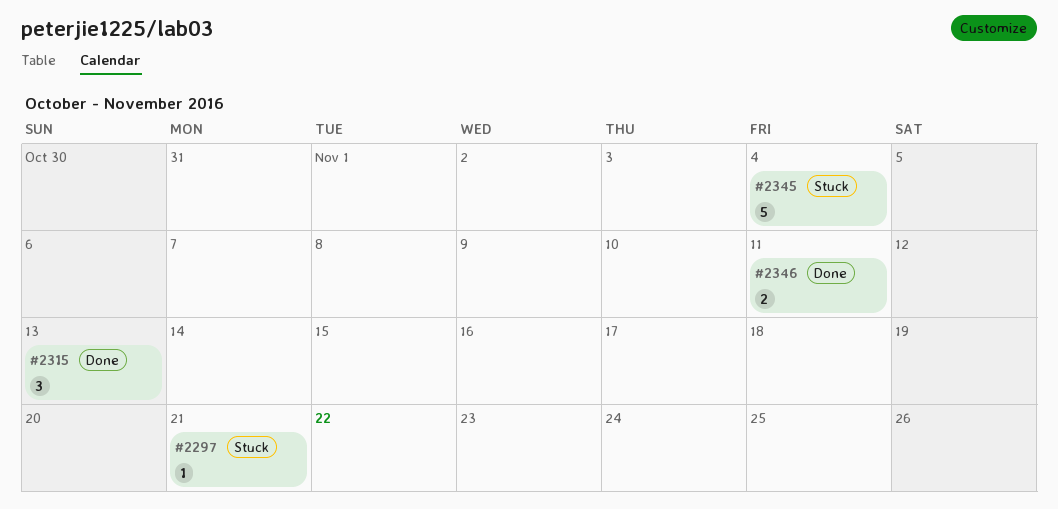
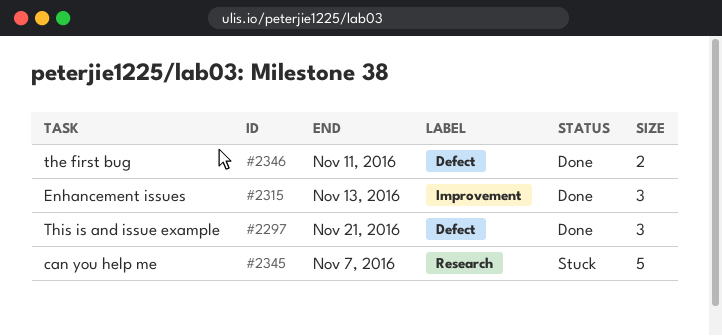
#2297, status: Stuck -> Done
#2297, estimate: 1 -> 3
#2345, due: Nov 4 -> Nov 7

